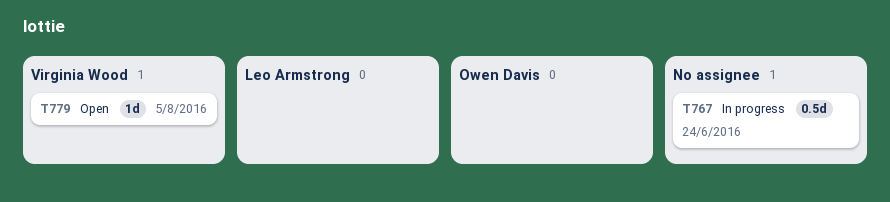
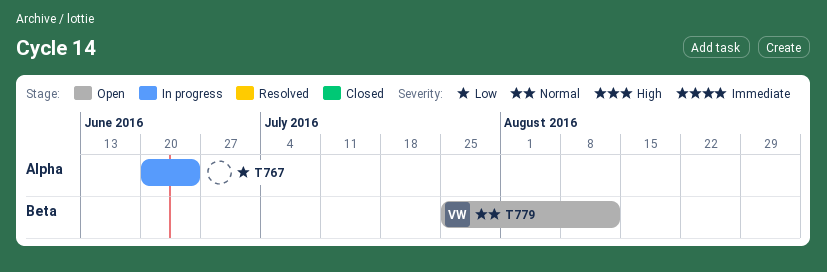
T779, due: Aug 5 -> Aug 12

